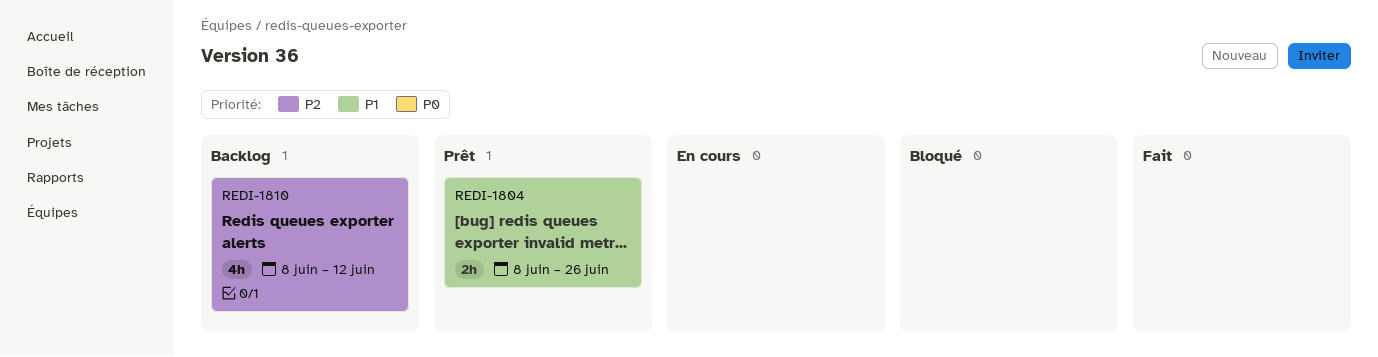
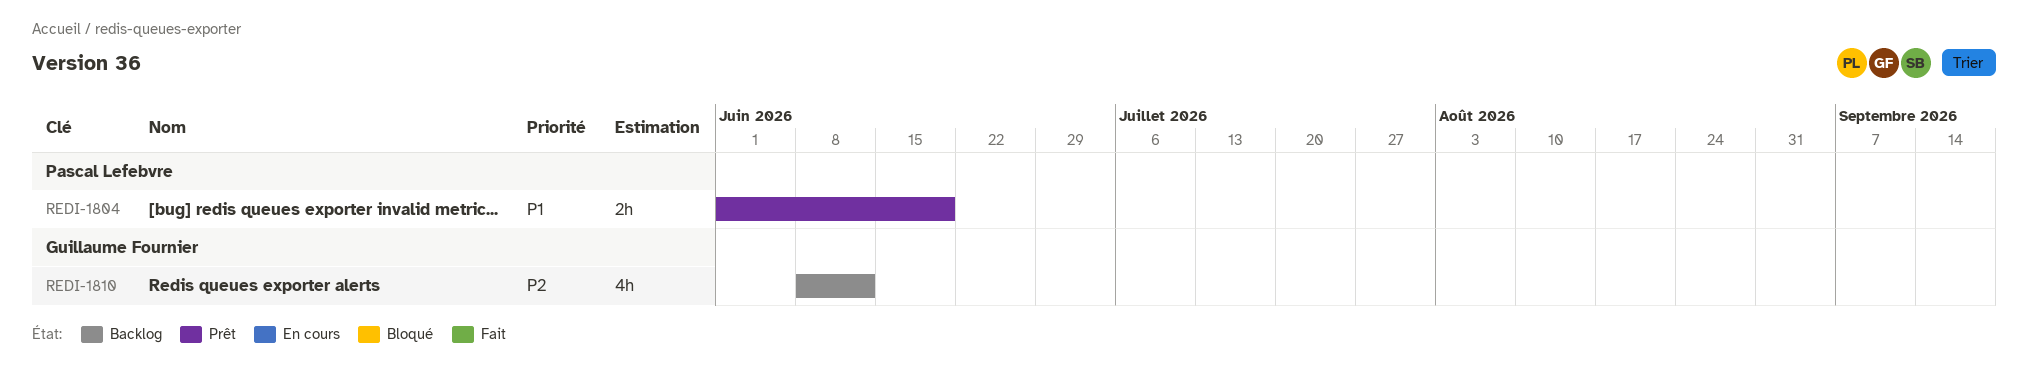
REDI-1804, start: Jun 8 -> Jun 1
REDI-1804, due: Jun 26 -> Jun 19

